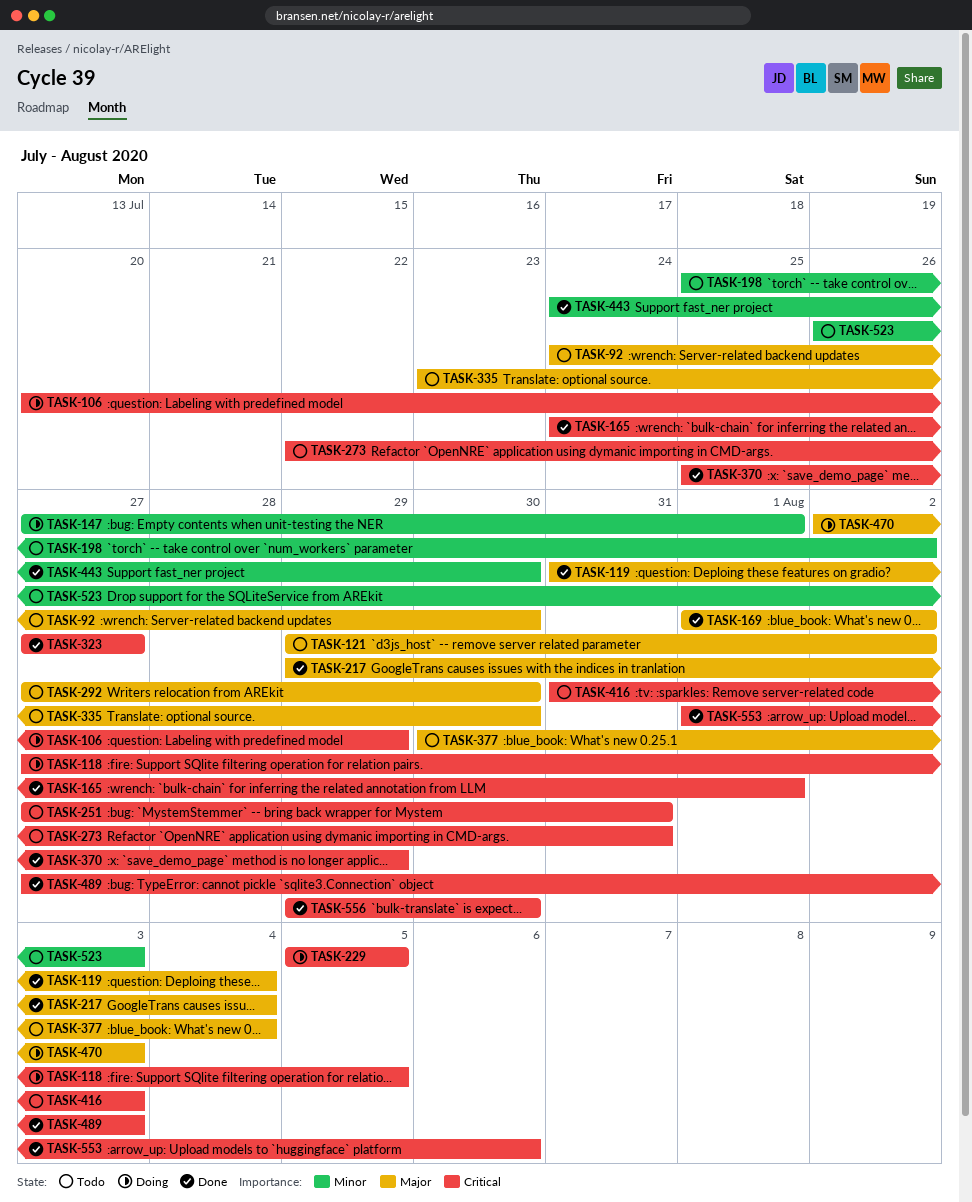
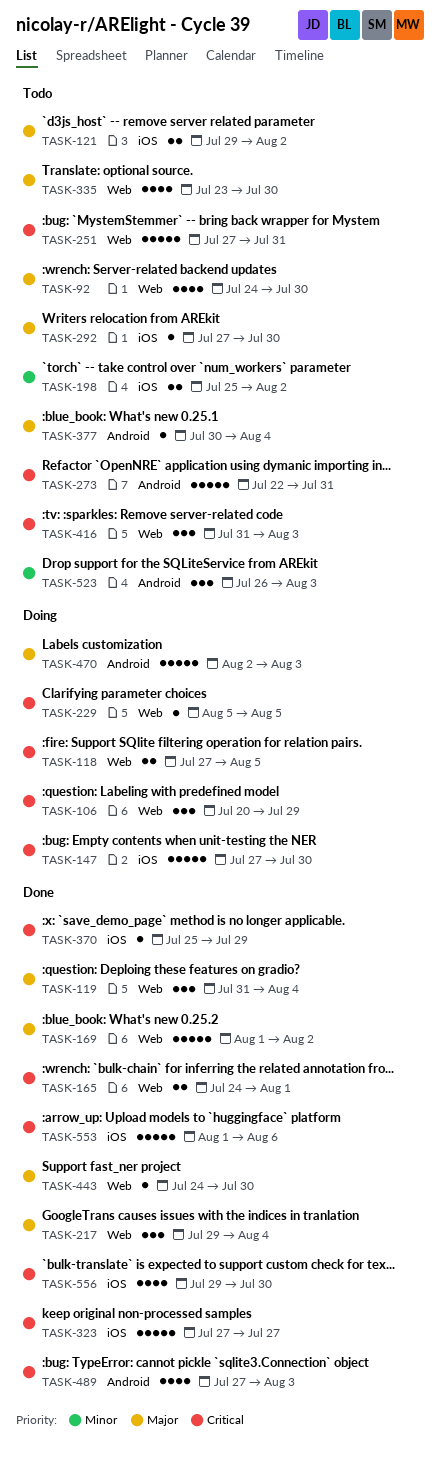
TASK-147, priority: Minor -> Critical
TASK-147, due: Aug 1 -> Jul 30
TASK-443, priority: Minor -> Major

